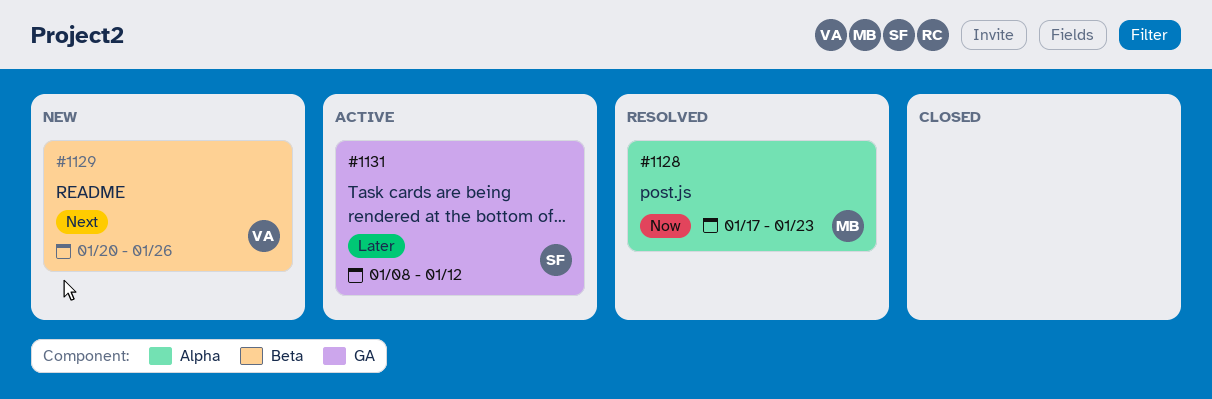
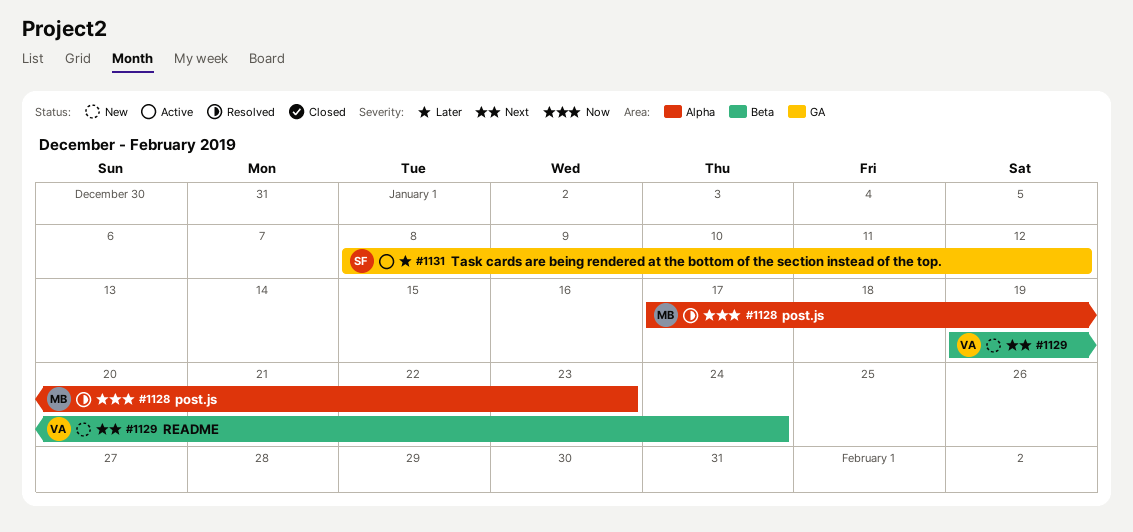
#1129, start: Jan 20 -> Jan 19
#1129, due: Jan 26 -> Jan 24

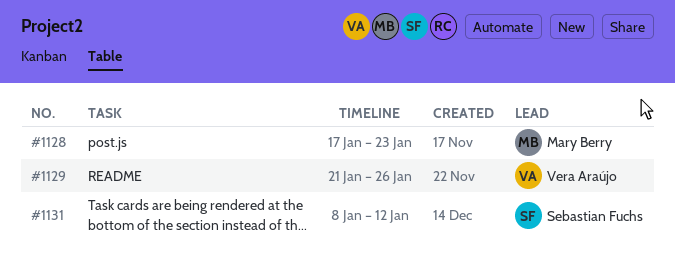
#1129, start: Jan 19 -> Jan 21
#1129, due: Jan 24 -> Jan 26

